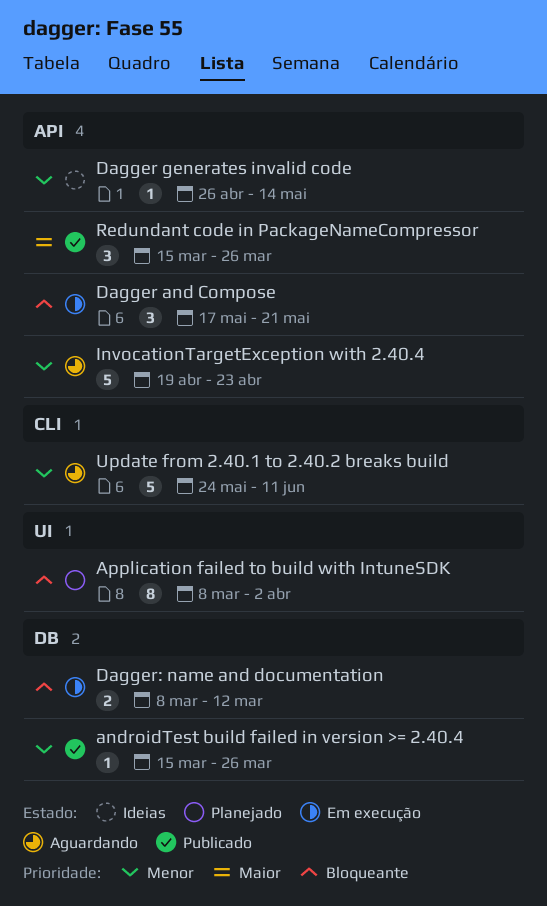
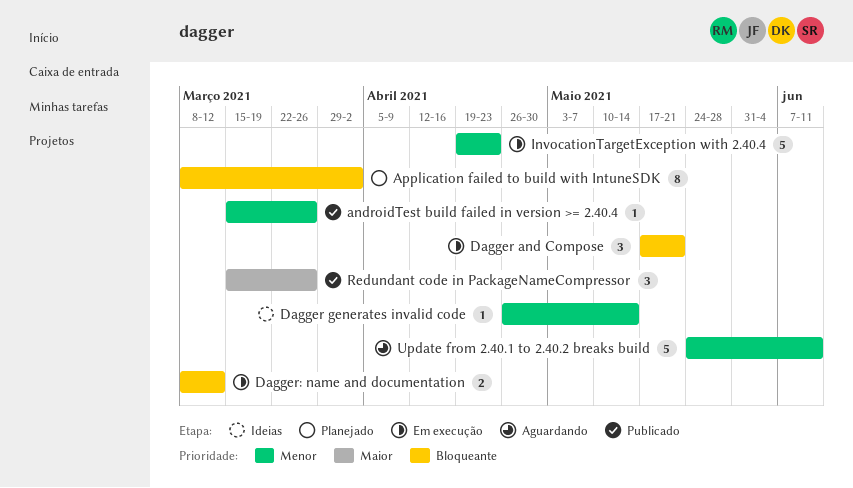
InvocationTargetException with 2.40.4, status: Aguardando -> Em execução

